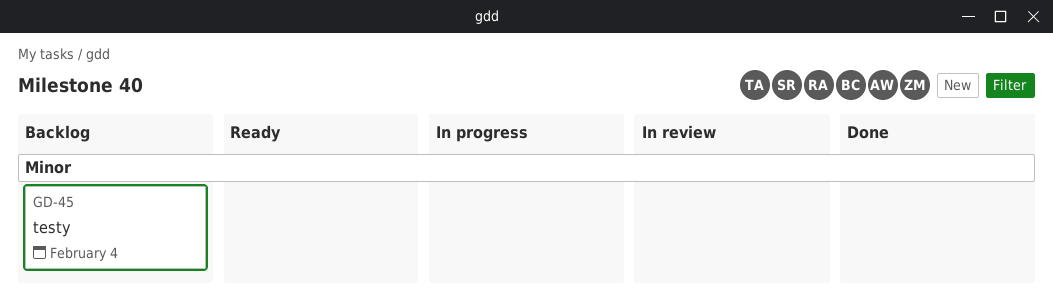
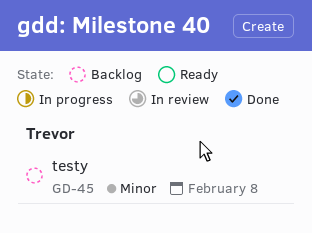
GD-45, due: Feb 4 -> Feb 8

